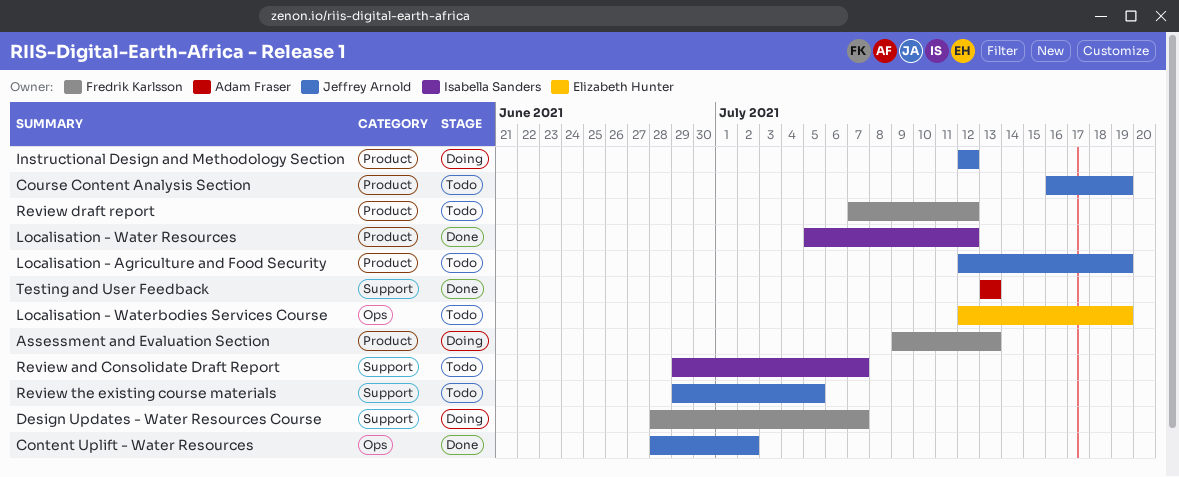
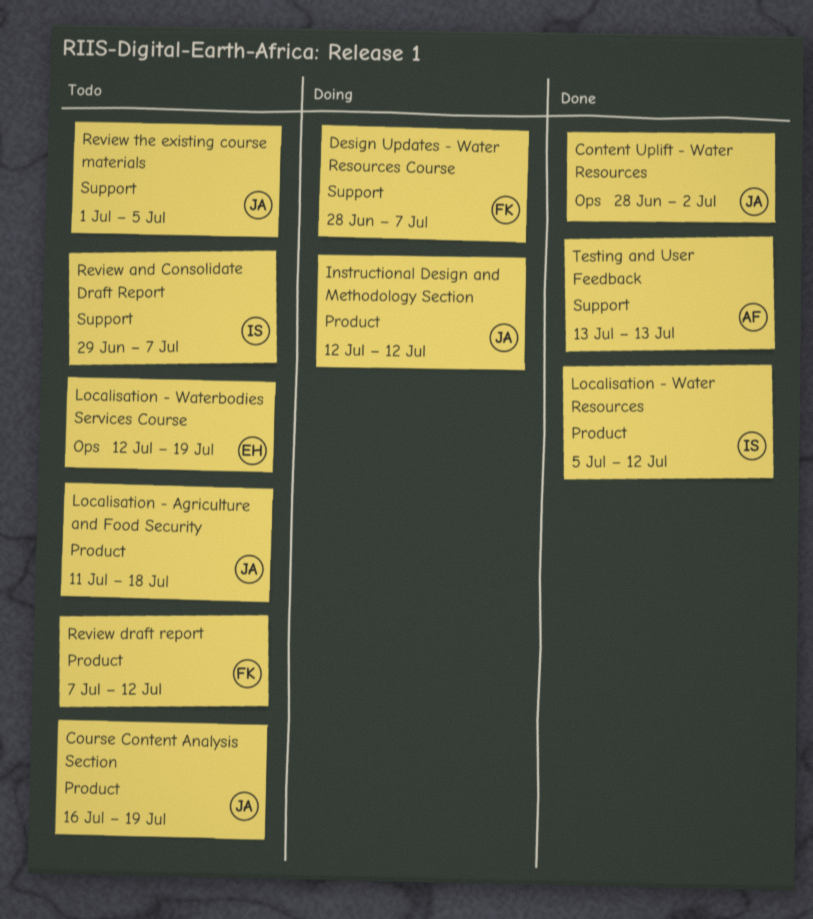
Assessment and Evaluation Section: present -> none
Localisation - Agriculture and Food Security, start: Jul 12 -> Jul 11
Localisation - Agriculture and Food Security, due: Jul 19 -> Jul 18
Review the existing course materials, start: Jun 29 -> Jul 1

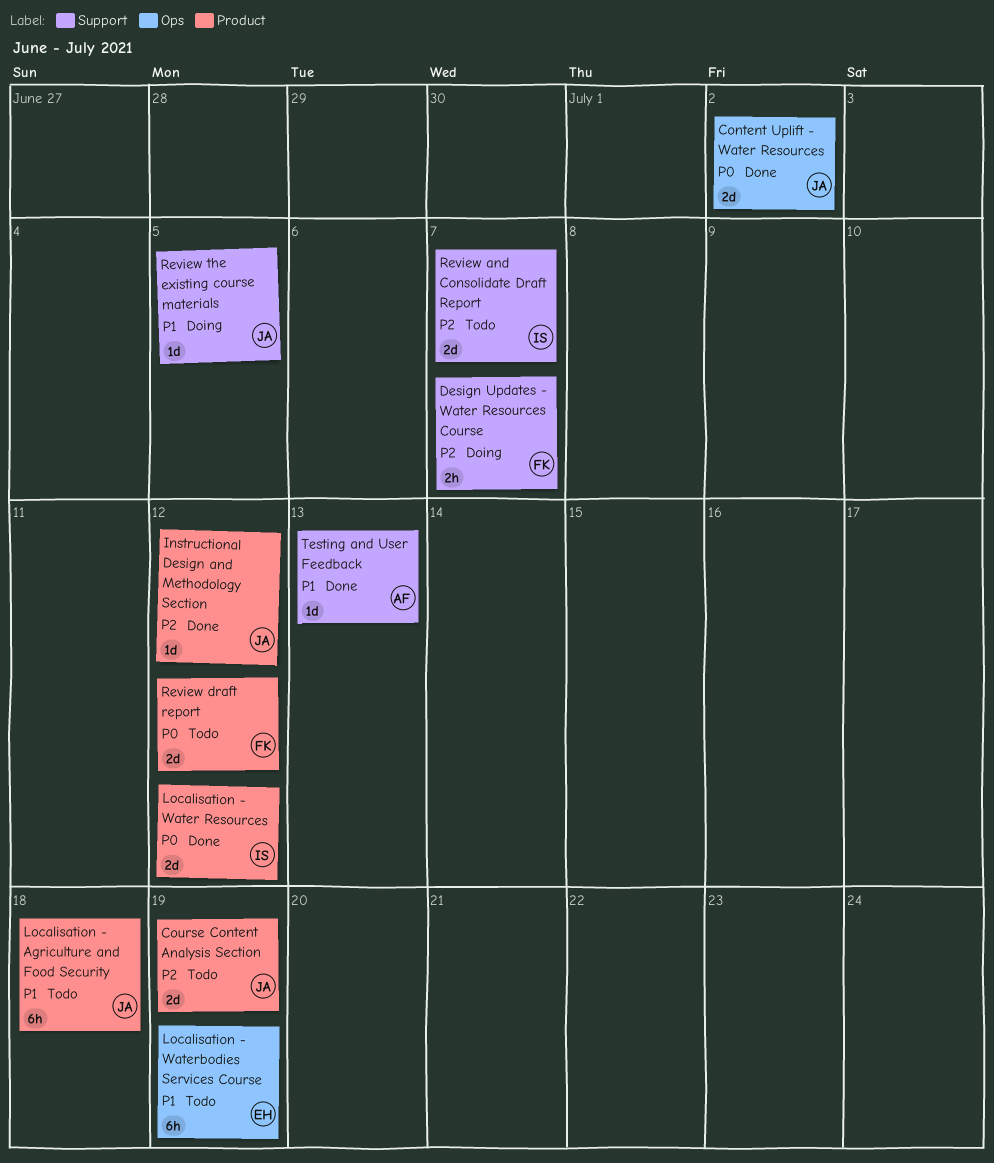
Instructional Design and Methodology Section, status: Doing -> Done
Review the existing course materials, status: Todo -> Doing

